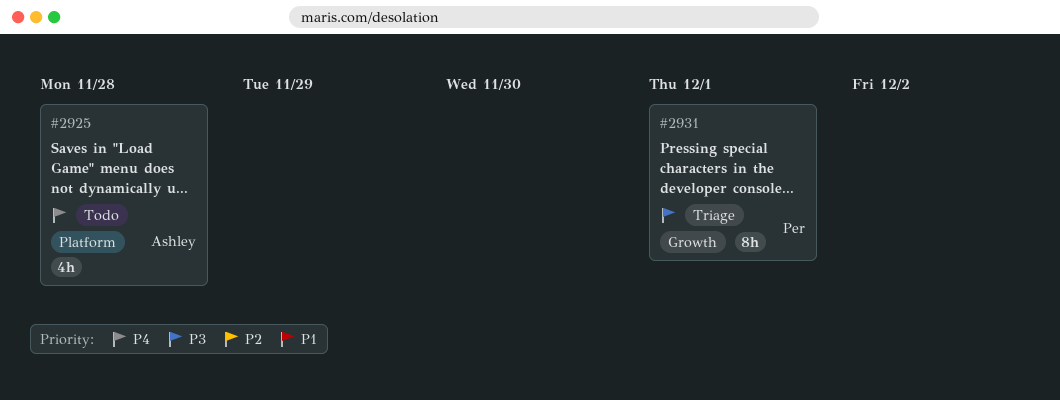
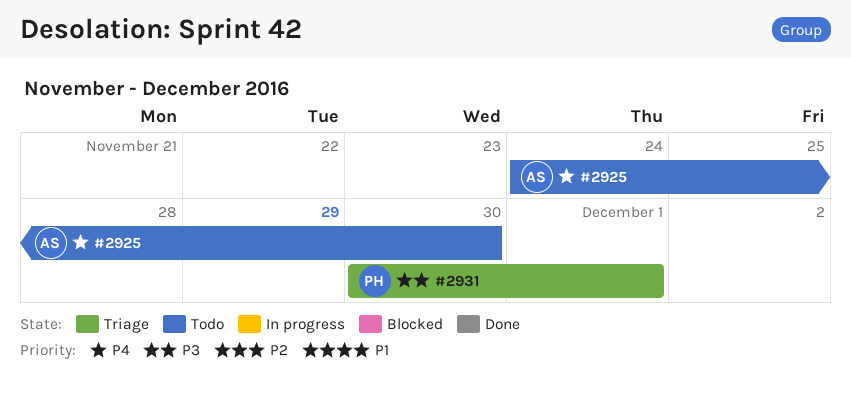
#2925, due: Nov 28 -> Nov 30

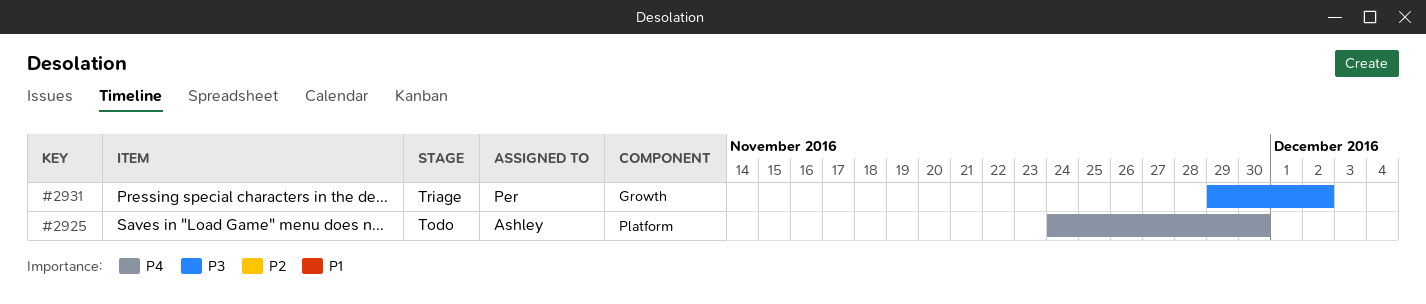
#2931, start: Nov 30 -> Nov 29
#2931, due: Dec 1 -> Dec 2

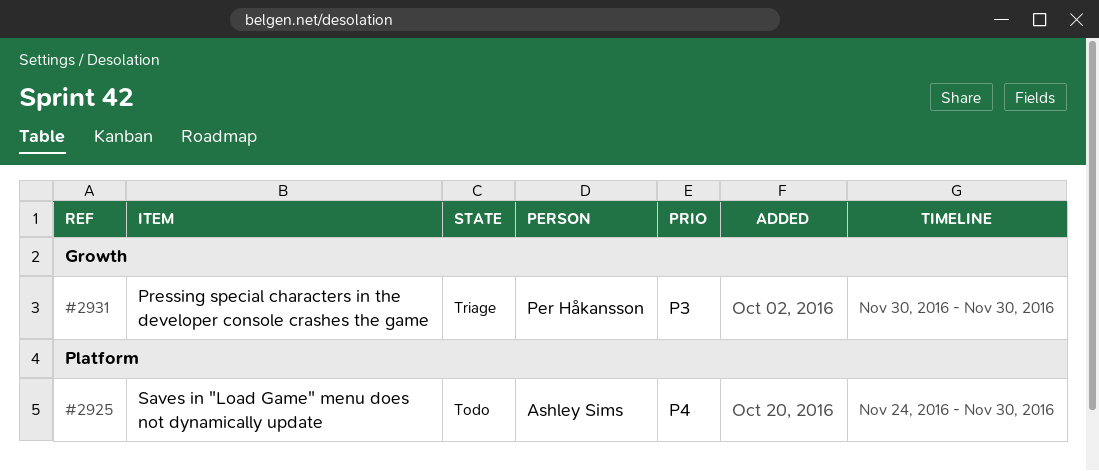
#2931, start: Nov 29 -> Nov 30
#2931, due: Dec 2 -> Nov 30

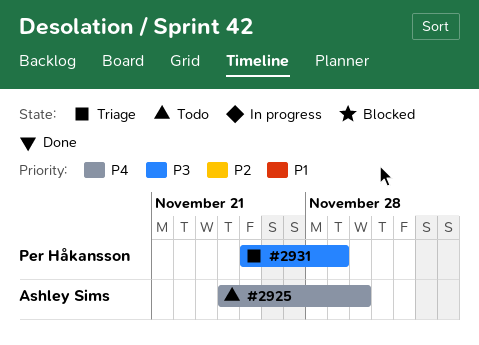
#2931, start: Nov 30 -> Nov 25
#2931, due: Nov 30 -> Nov 29

